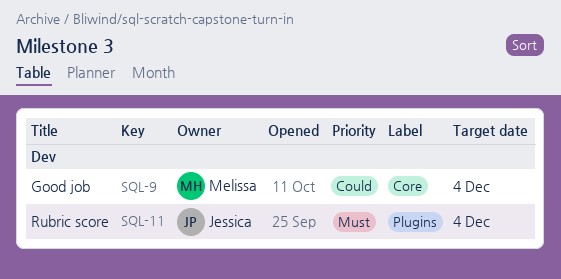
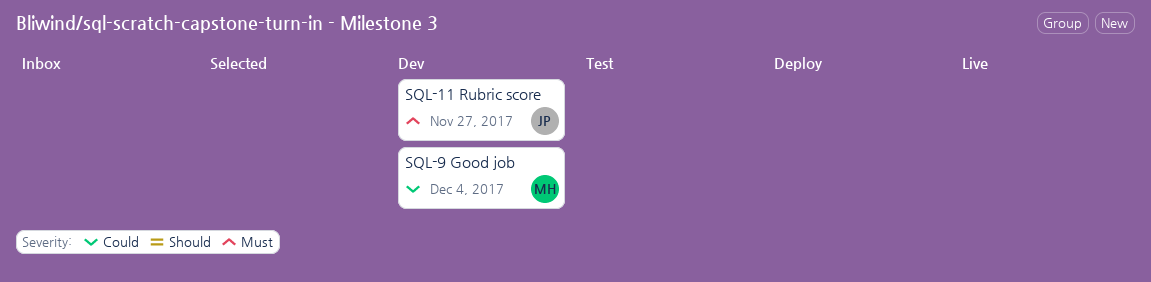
SQL-11, due: Dec 4 -> Nov 27

